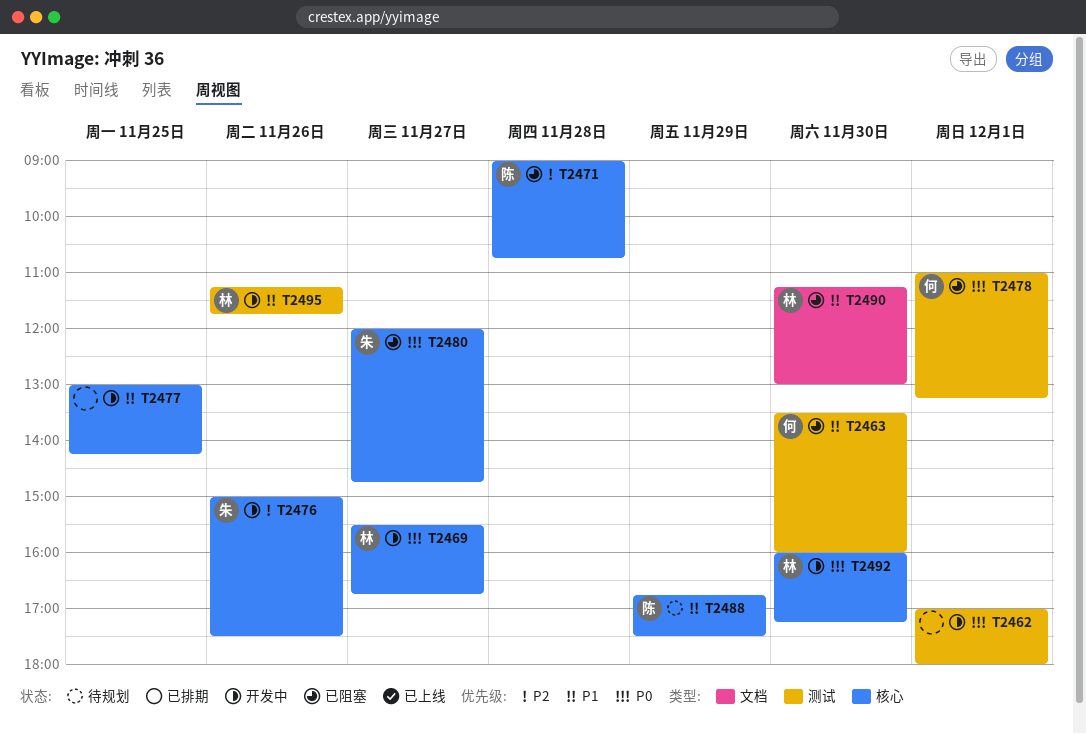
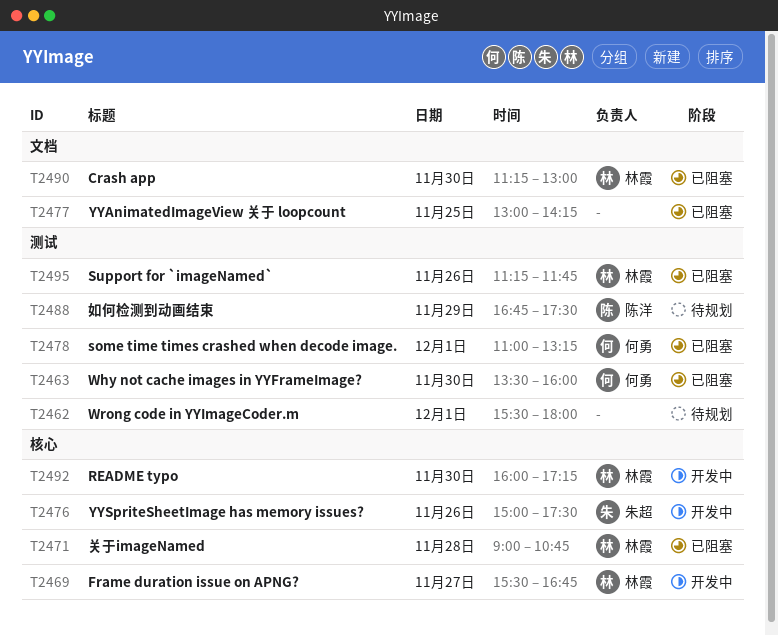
T2462, status: 开发中 -> 待规划
T2462, begins: 17:00 -> 15:30
T2471, owner: 陈洋 -> 林霞
T2477, status: 开发中 -> 已阻塞
T2477, label: 核心 -> 文档
T2480: present -> none
T2488, label: 核心 -> 测试
T2495, status: 开发中 -> 已阻塞

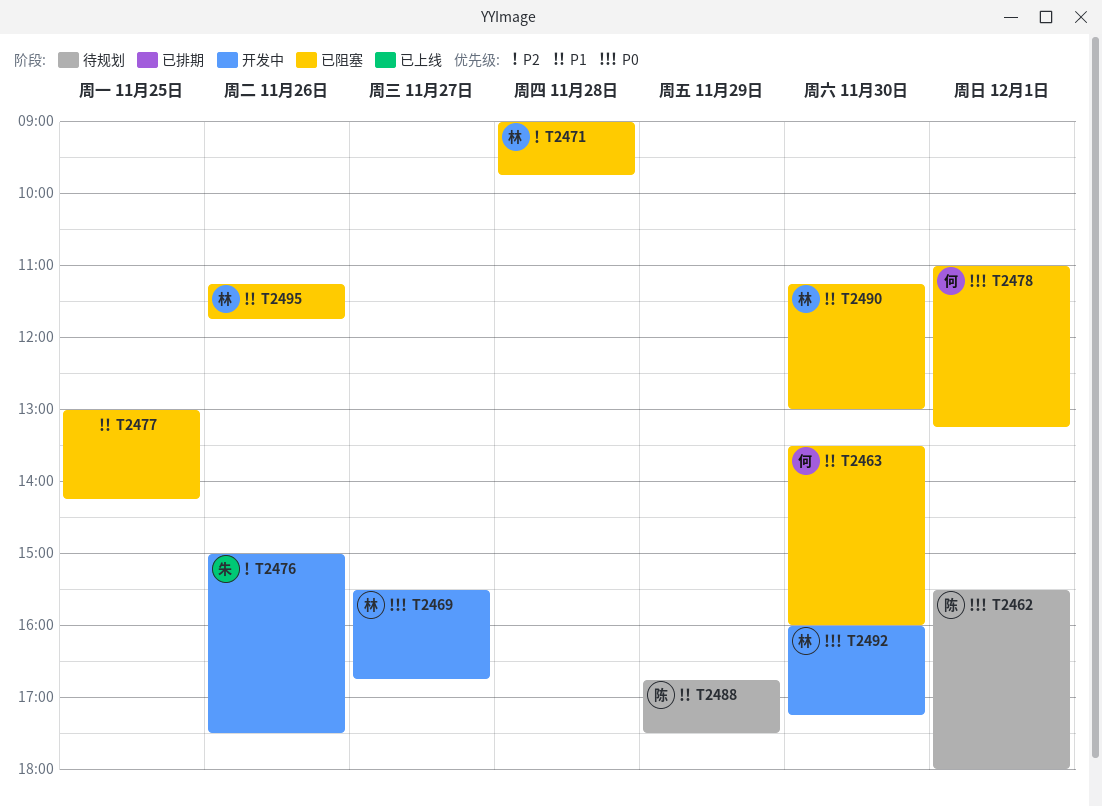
T2462, owner: none -> 陈洋
T2471, ends: 10:45 -> 09:45

